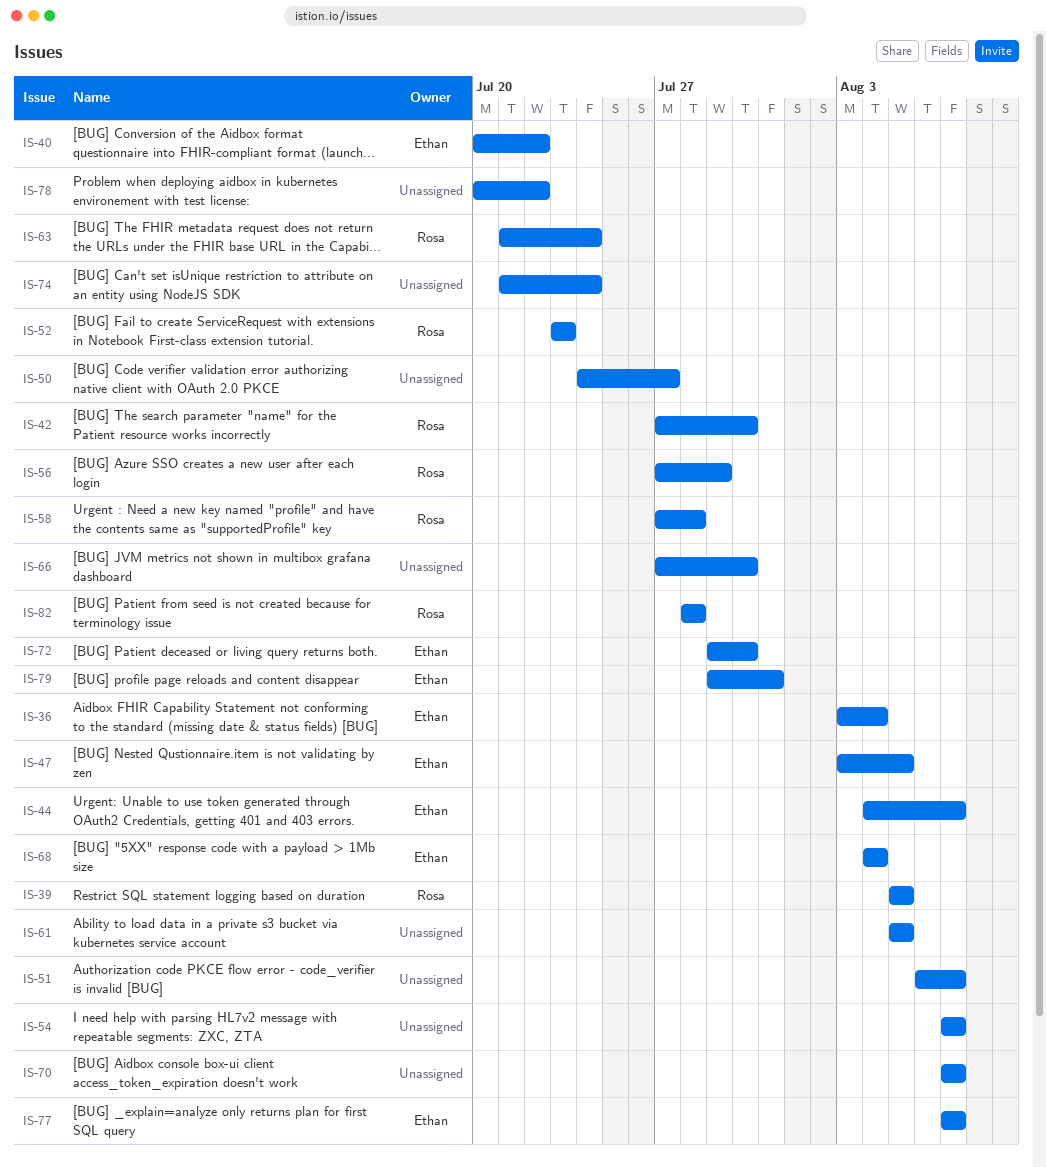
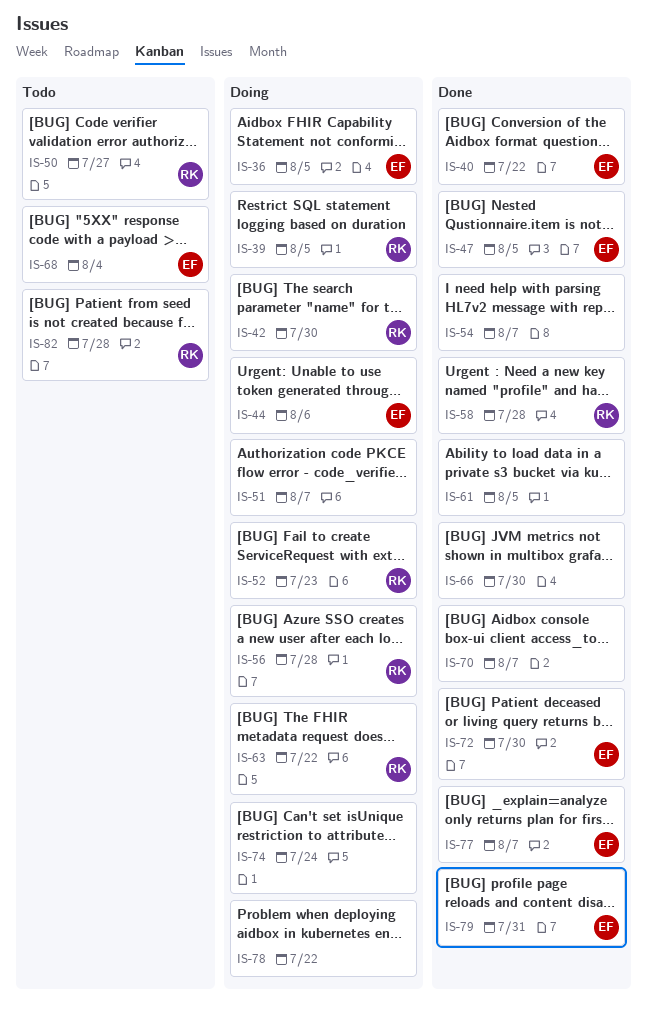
IS-36, due: Aug 4 -> Aug 5
IS-44, due: Aug 7 -> Aug 6
IS-50, owner: none -> Rosa
IS-56, due: Jul 29 -> Jul 28
IS-63, due: Jul 24 -> Jul 22

